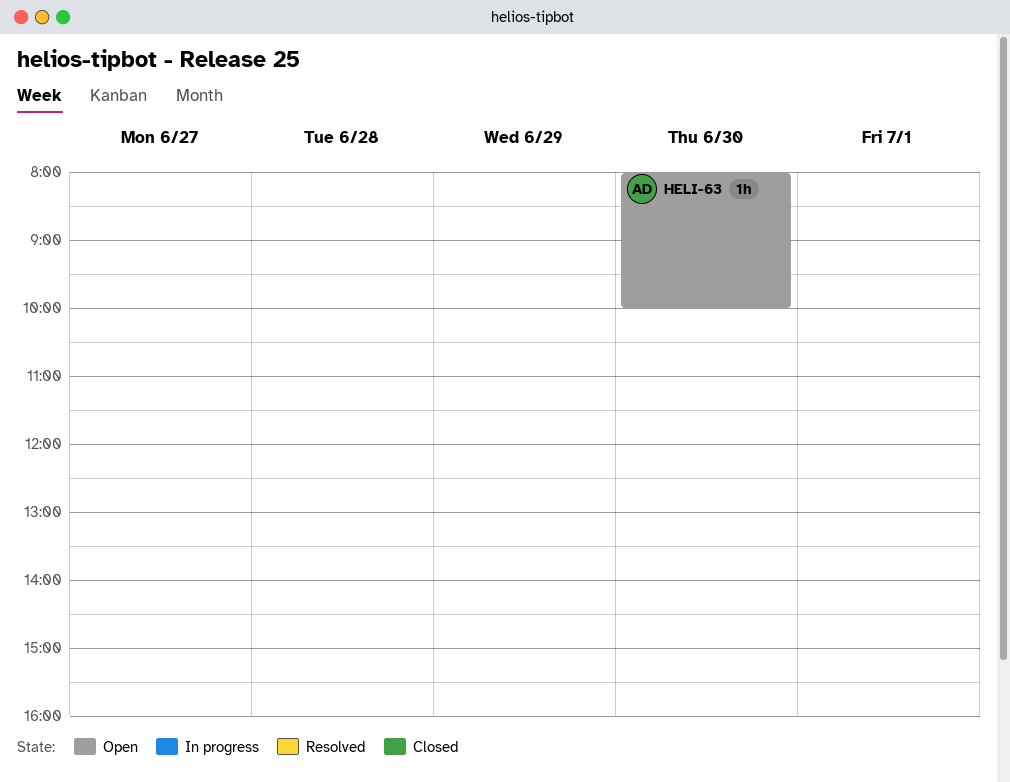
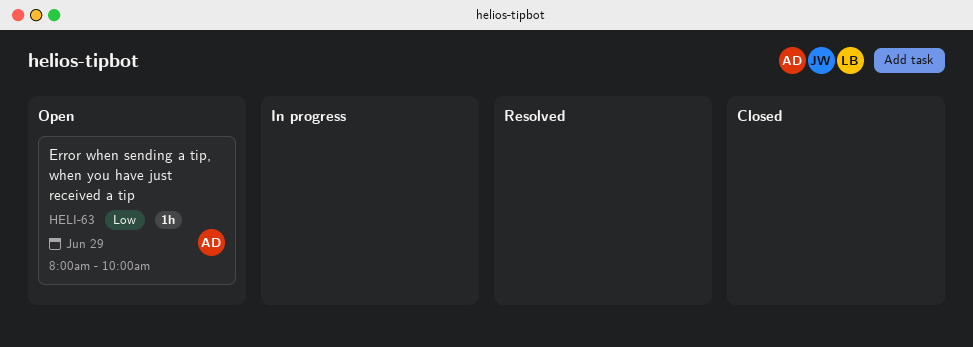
HELI-63, day: Jun 30 -> Jun 29

